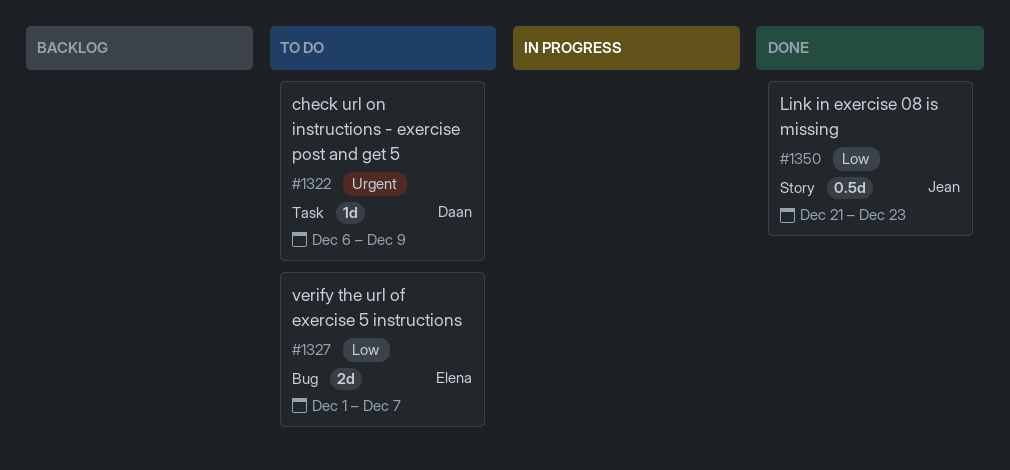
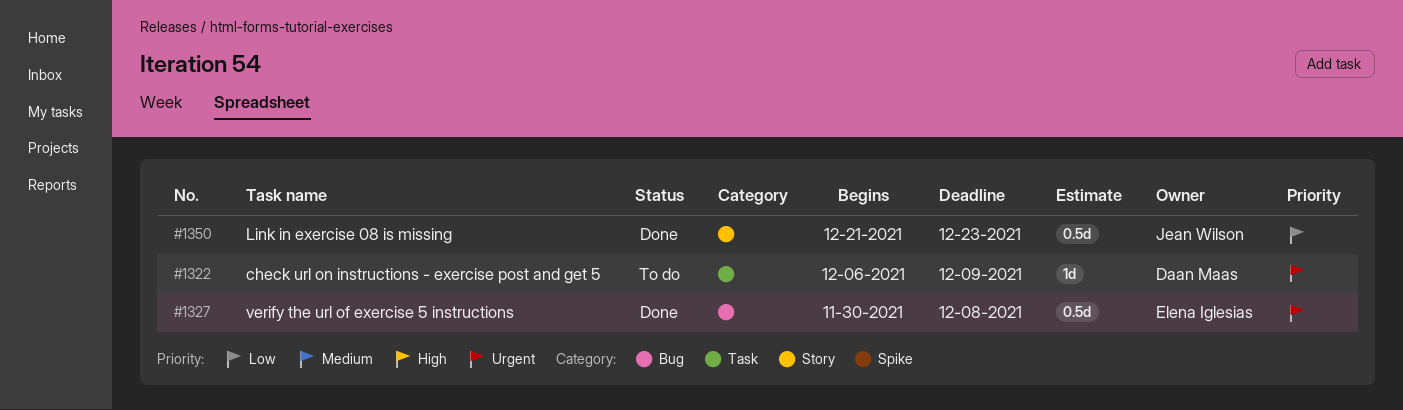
#1327, status: To do -> Done
#1327, priority: Low -> Urgent
#1327, estimate: 2d -> 0.5d
#1327, start: Dec 1 -> Nov 30
#1327, due: Dec 7 -> Dec 8

